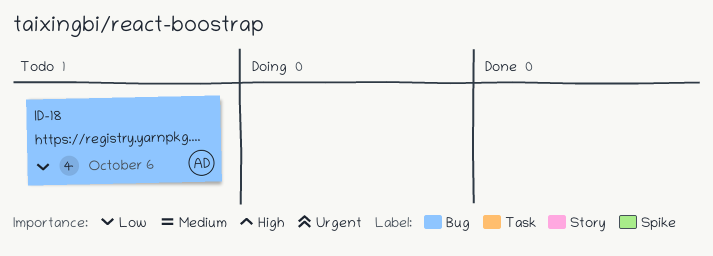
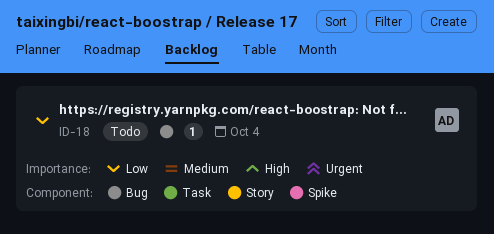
ID-18, estimate: 4 -> 1
ID-18, due: Oct 6 -> Oct 4

